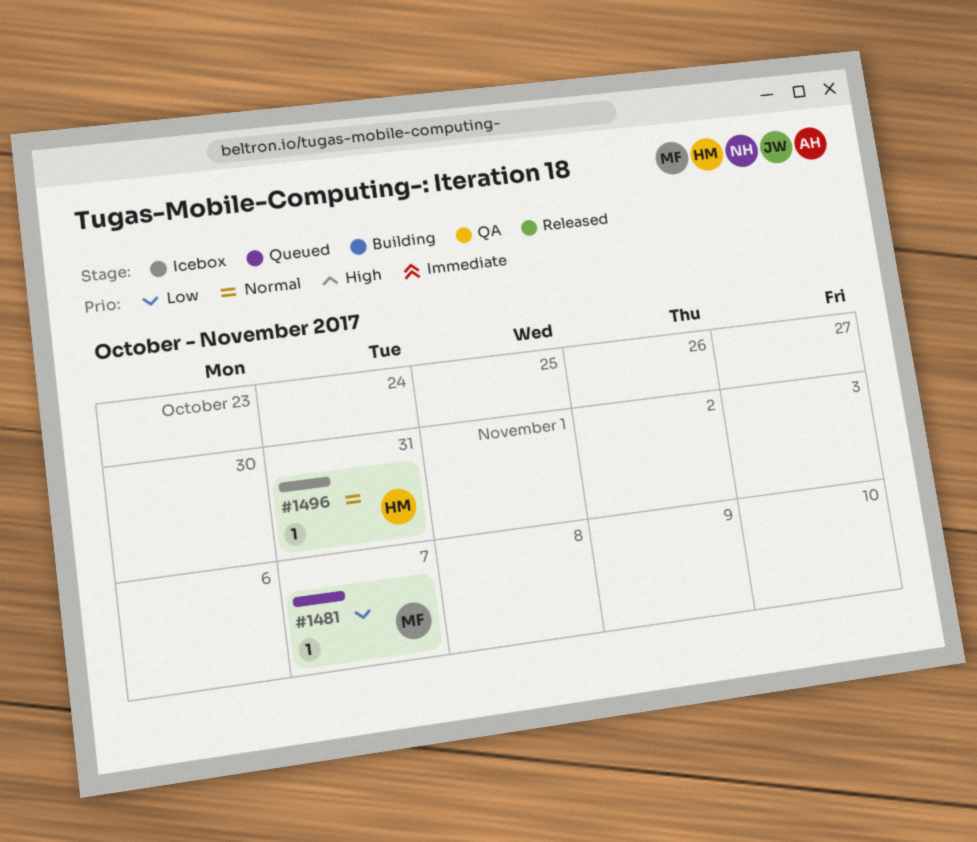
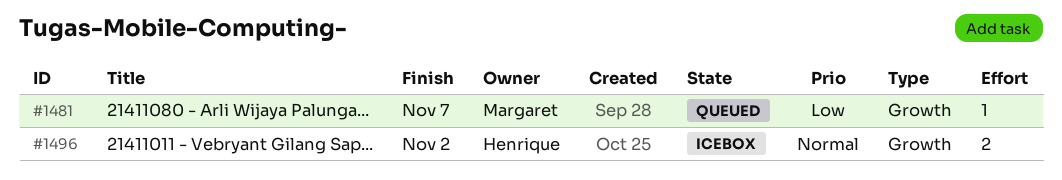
#1496, estimate: 1 -> 2
#1496, due: Oct 31 -> Nov 2

